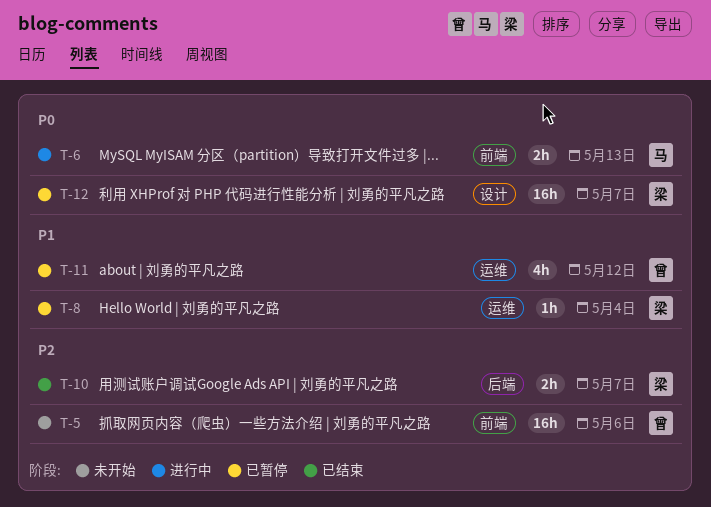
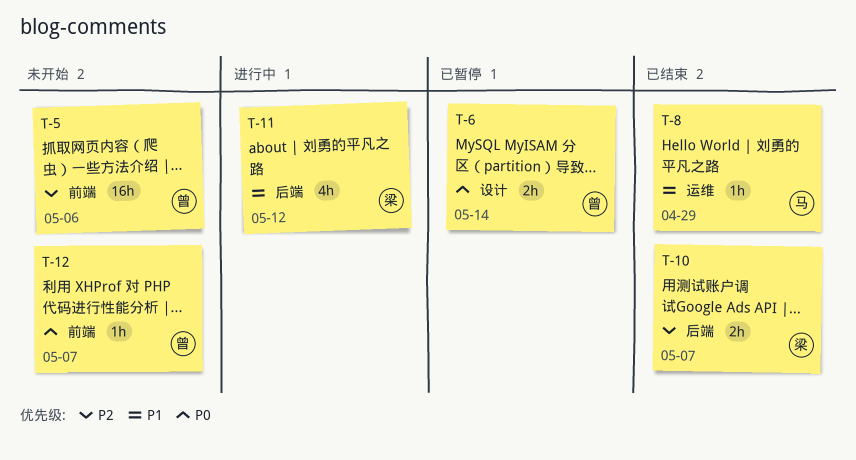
T-6, status: 进行中 -> 已暂停
T-6, owner: 马 -> 曾
T-6, label: 前端 -> 设计
T-6, due: May 13 -> May 14
T-8, status: 已暂停 -> 已结束
T-8, owner: 梁 -> 马
T-8, due: May 4 -> Apr 29
T-11, status: 已暂停 -> 进行中
T-11, owner: 曾 -> 梁
T-11, label: 运维 -> 后端
T-12, status: 已暂停 -> 未开始
T-12, owner: 梁 -> 曾
T-12, label: 设计 -> 前端
T-12, estimate: 16h -> 1h

